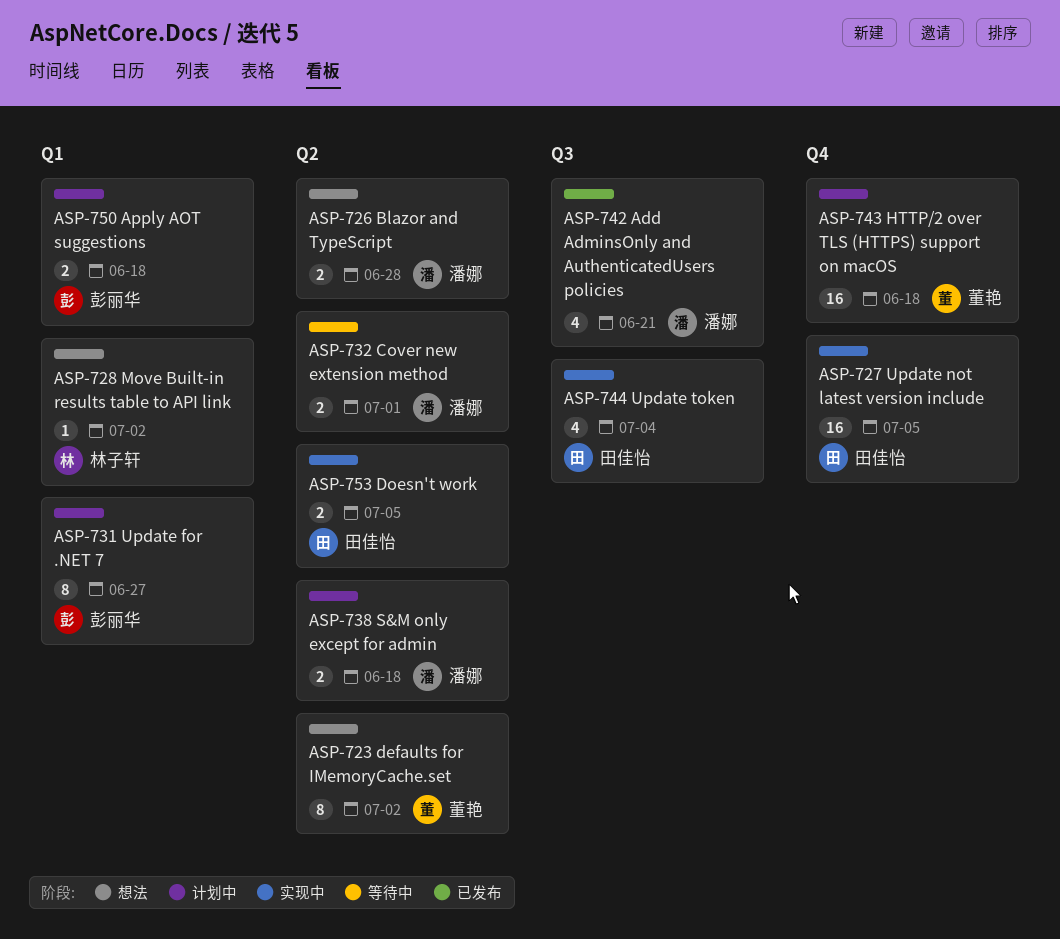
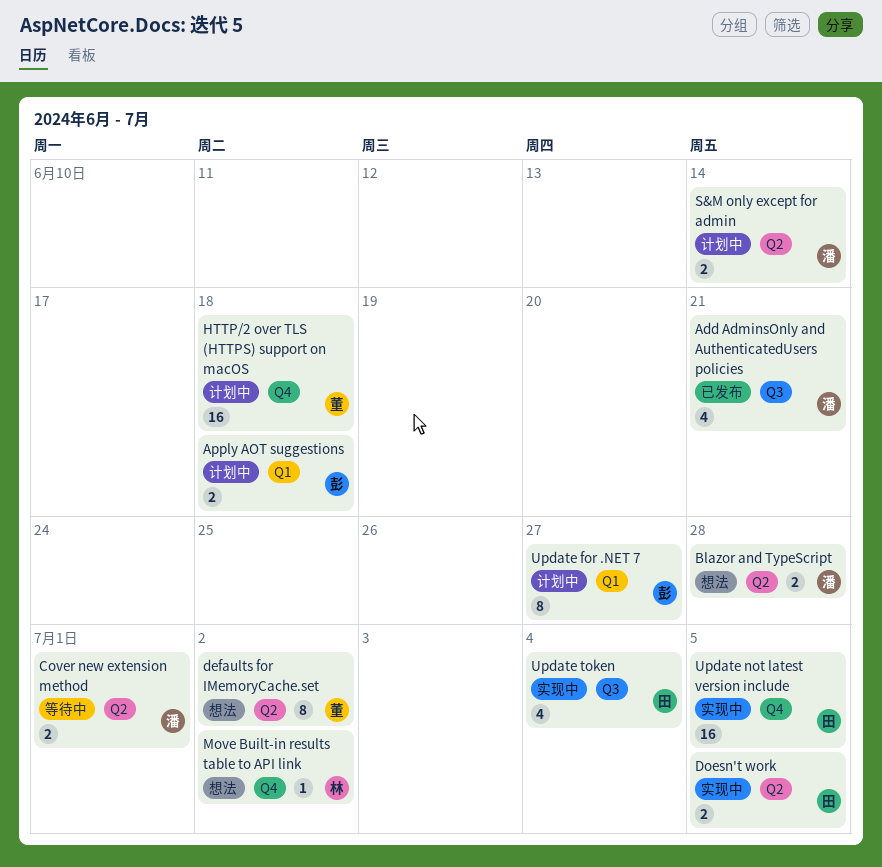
Move Built-in results table to API link, label: Q1 -> Q4
S&M only except for admin, due: Jun 18 -> Jun 14

